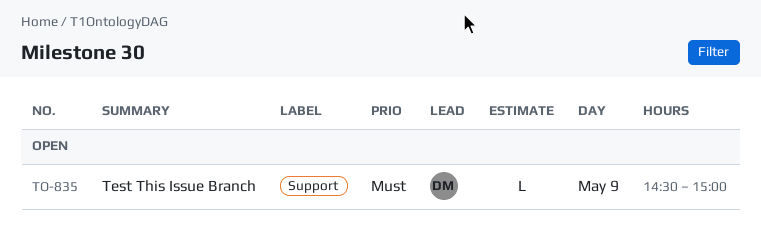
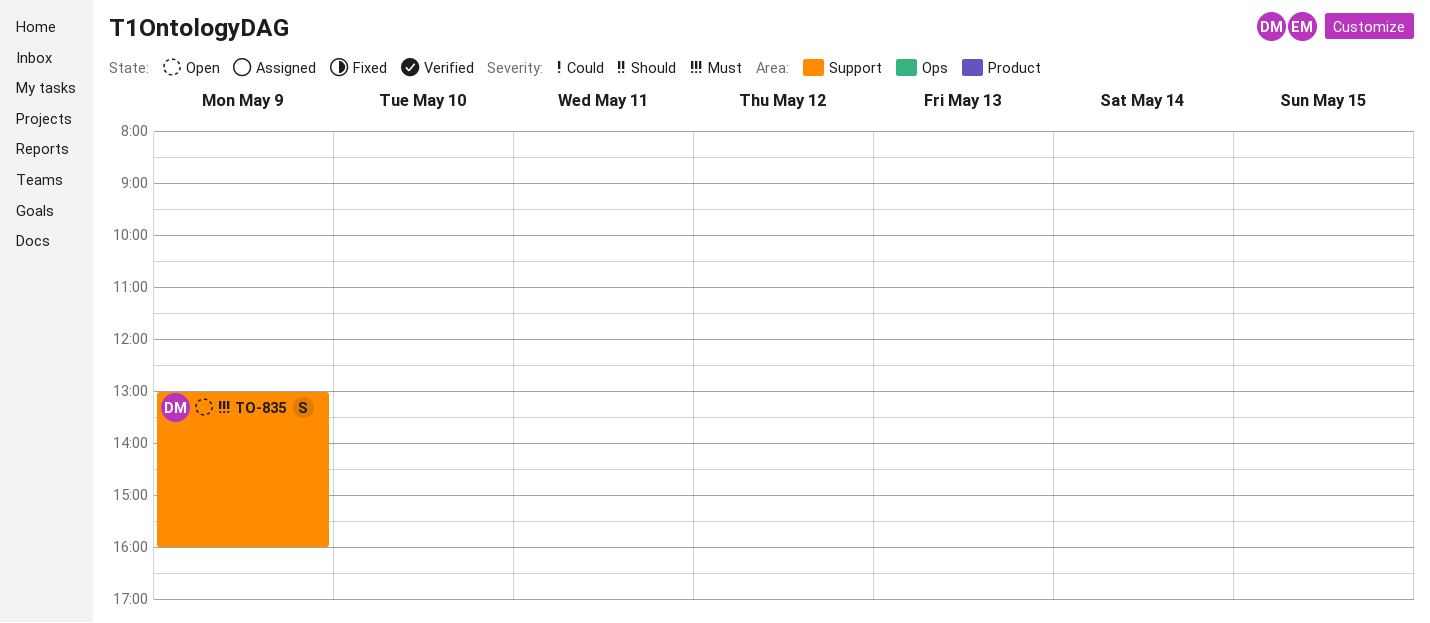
TO-835, estimate: L -> S
TO-835, begins: 14:30 -> 13:00
TO-835, ends: 15:00 -> 16:00

